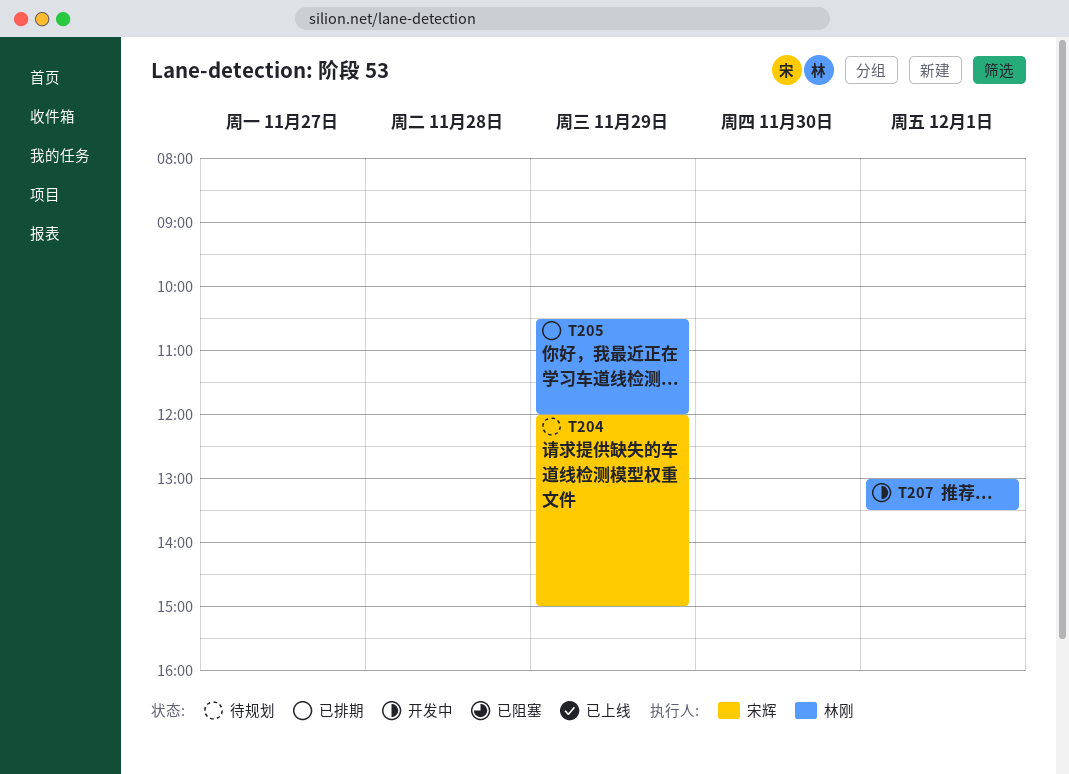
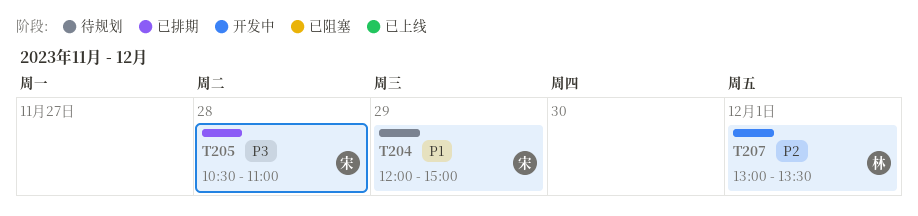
T205, owner: 林刚 -> 宋辉
T205, day: Nov 29 -> Nov 28
T205, ends: 12:00 -> 11:00

